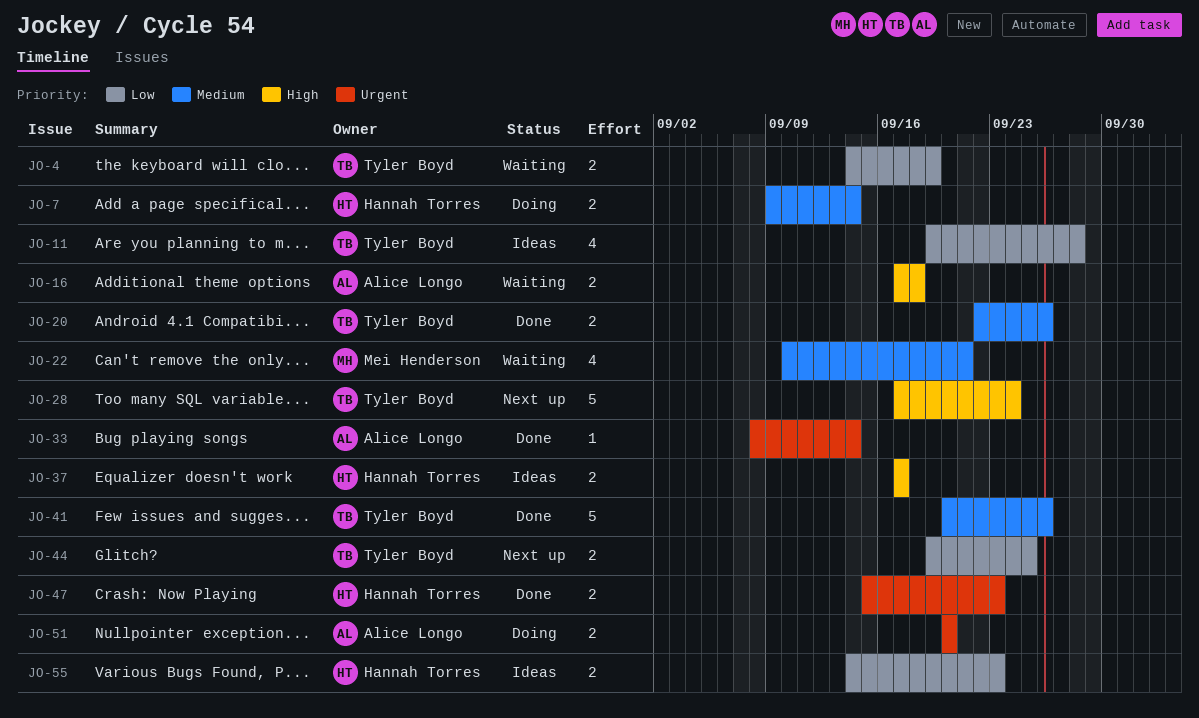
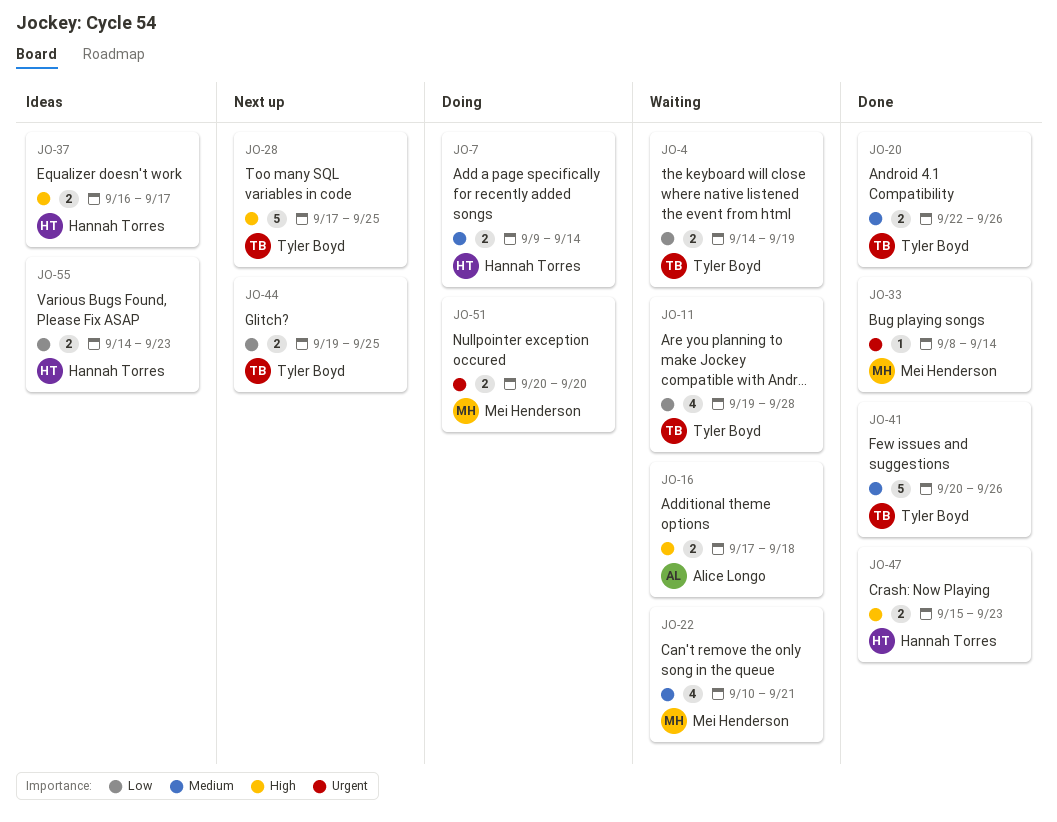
JO-11, status: Ideas -> Waiting
JO-28, due: Sep 24 -> Sep 25
JO-33, owner: Alice Longo -> Mei Henderson
JO-37, start: Sep 17 -> Sep 16
JO-47, priority: Urgent -> High
JO-51, owner: Alice Longo -> Mei Henderson

